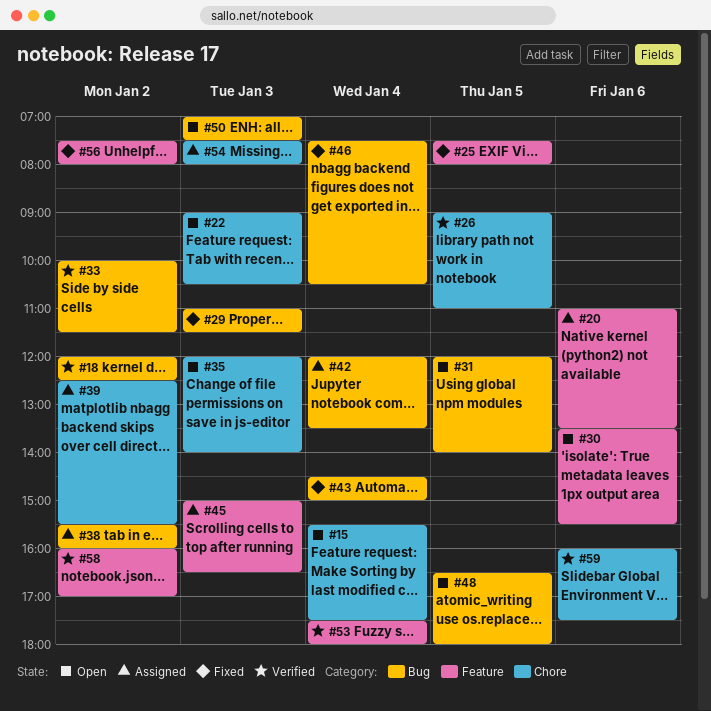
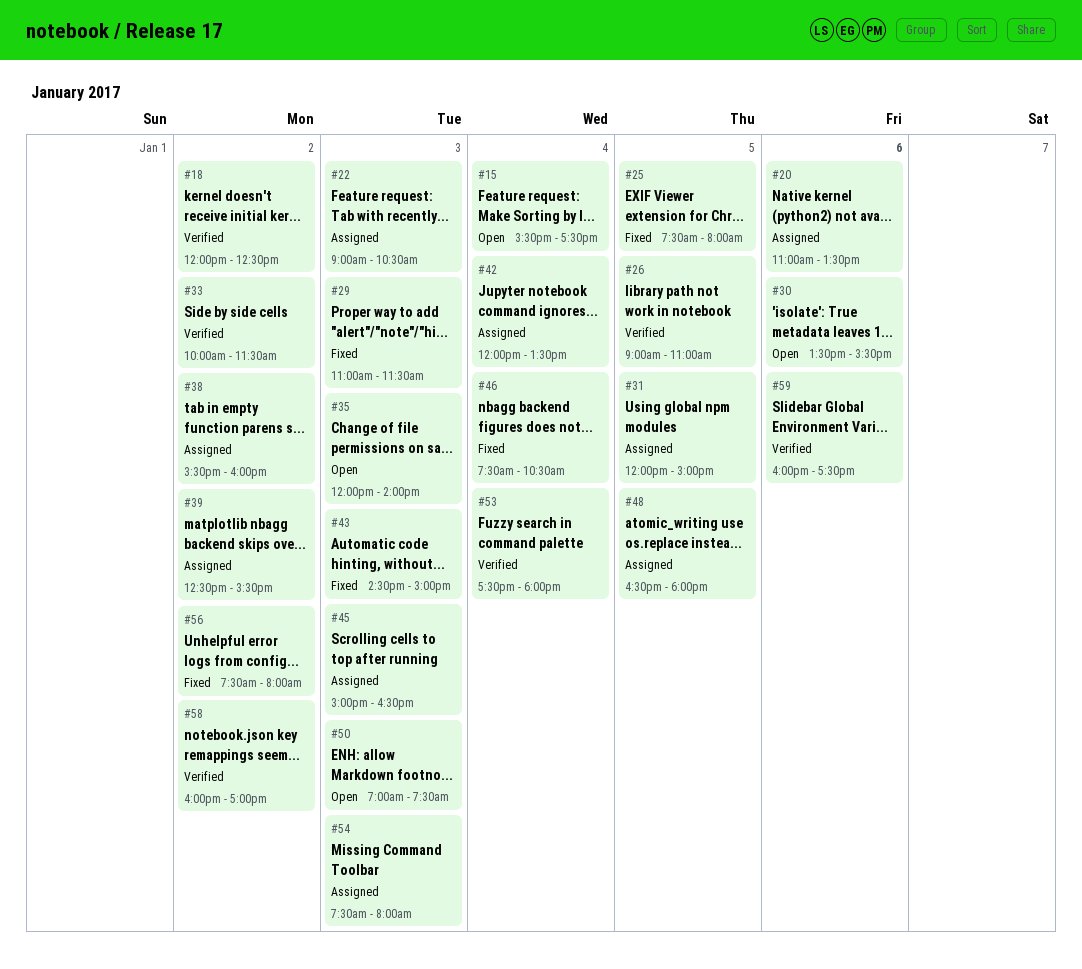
#22, status: Open -> Assigned
#31, status: Open -> Assigned
#31, ends: 14:00 -> 15:00
#43, day: Jan 4 -> Jan 3
#48, status: Open -> Assigned

